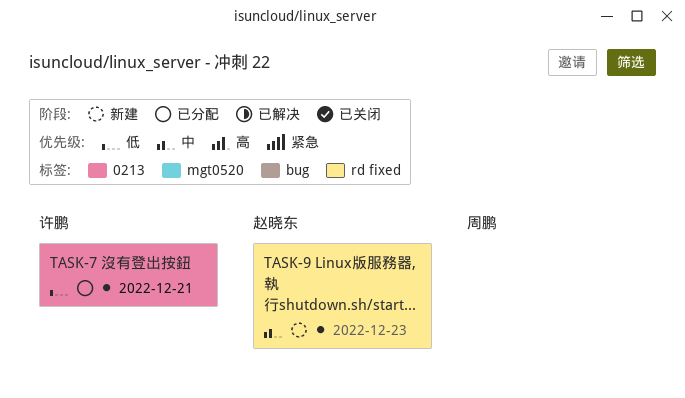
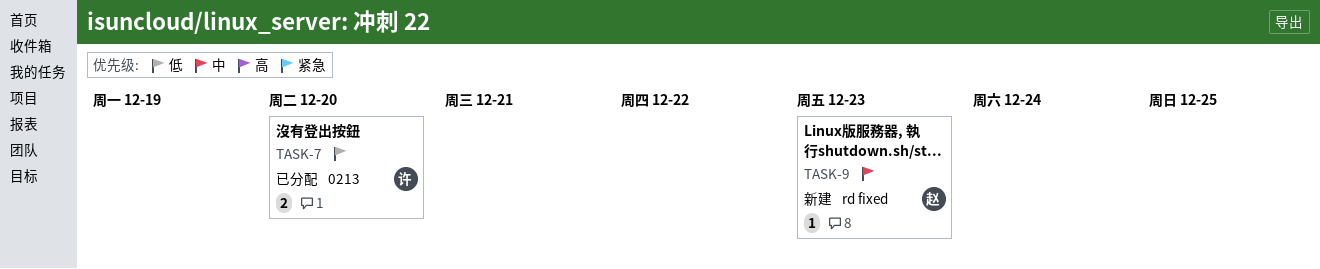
TASK-7, estimate: 1 -> 2
TASK-7, due: Dec 21 -> Dec 20

